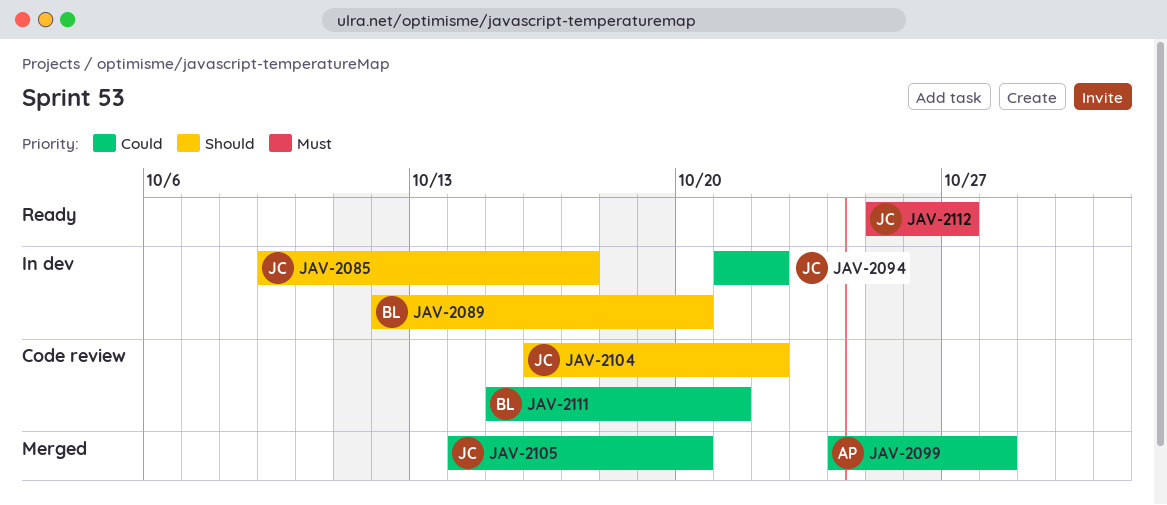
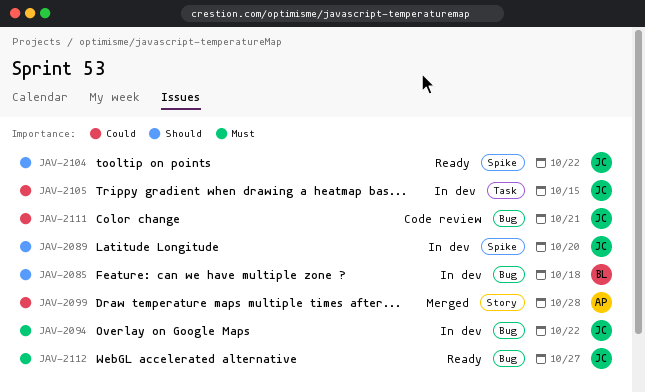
JAV-2085, owner: JC -> BL
JAV-2085, due: Oct 17 -> Oct 18
JAV-2089, owner: BL -> JC
JAV-2094, priority: Could -> Must
JAV-2104, status: Code review -> Ready
JAV-2105, status: Merged -> In dev
JAV-2105, due: Oct 20 -> Oct 15
JAV-2111, owner: BL -> JC

